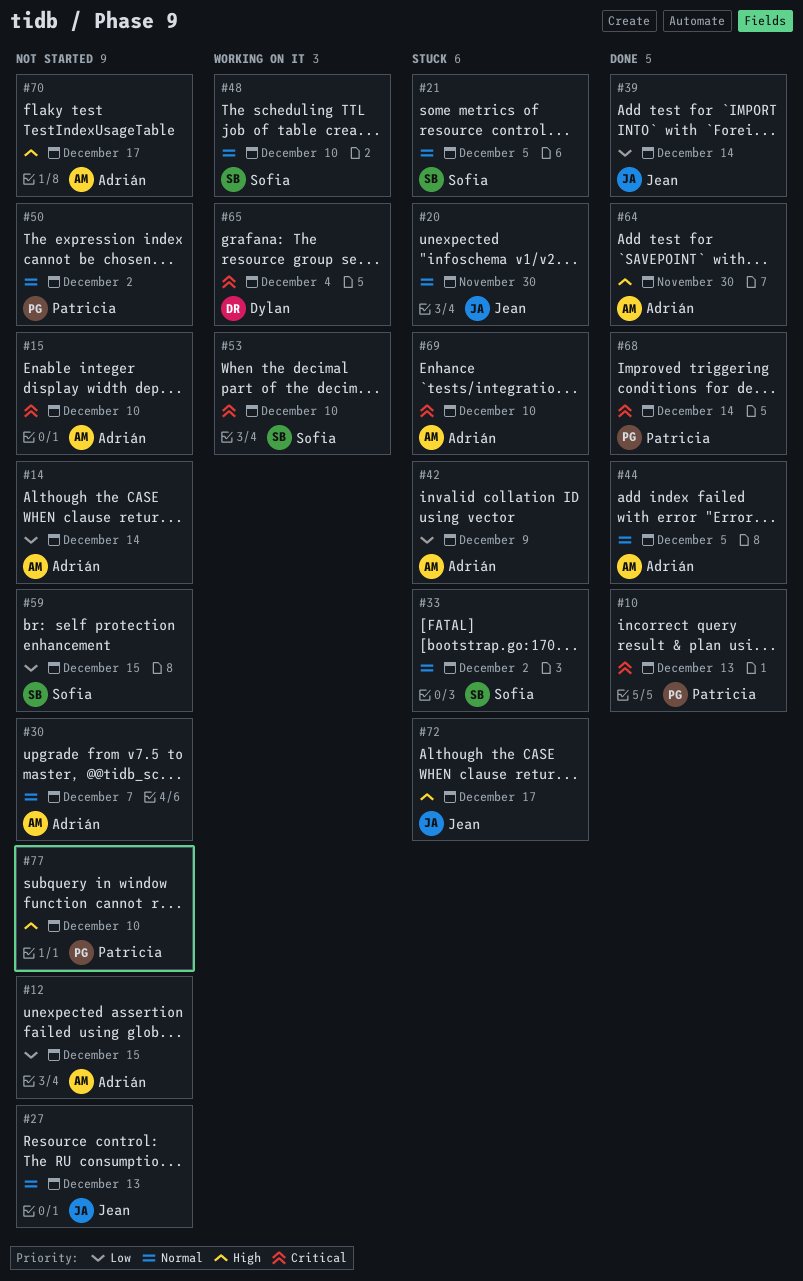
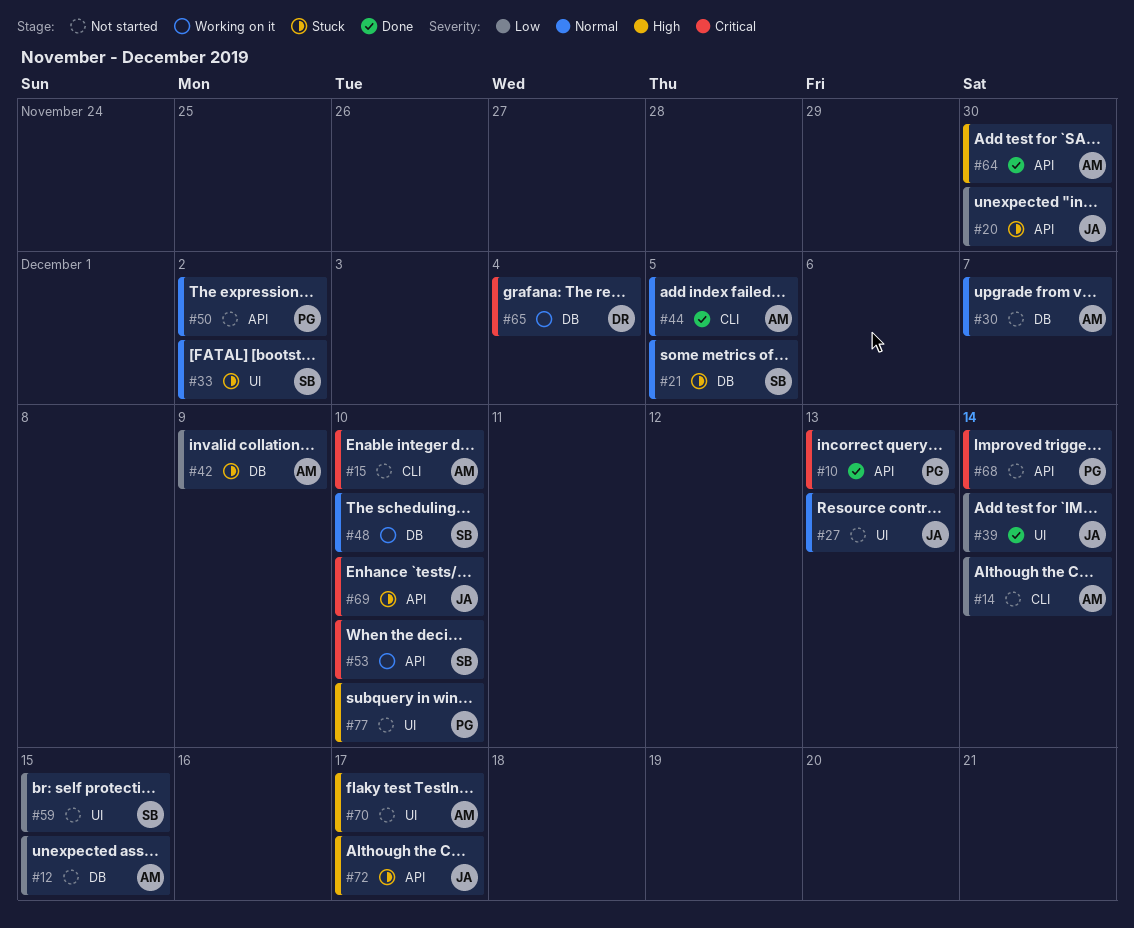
#20, priority: Normal -> Low
#68, status: Done -> Not started
#69, owner: Adrián -> Jean

